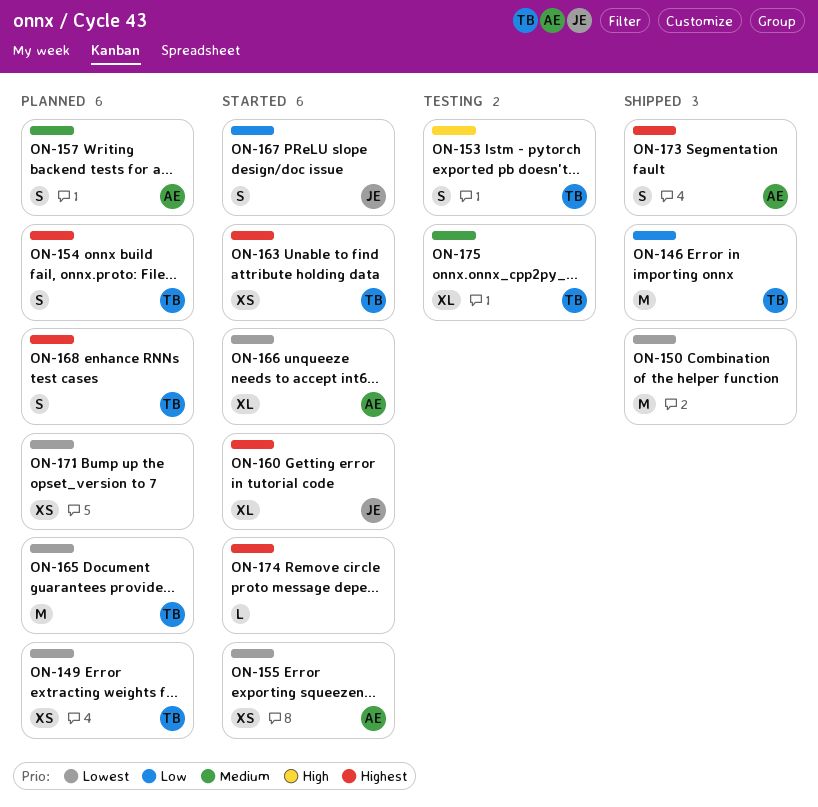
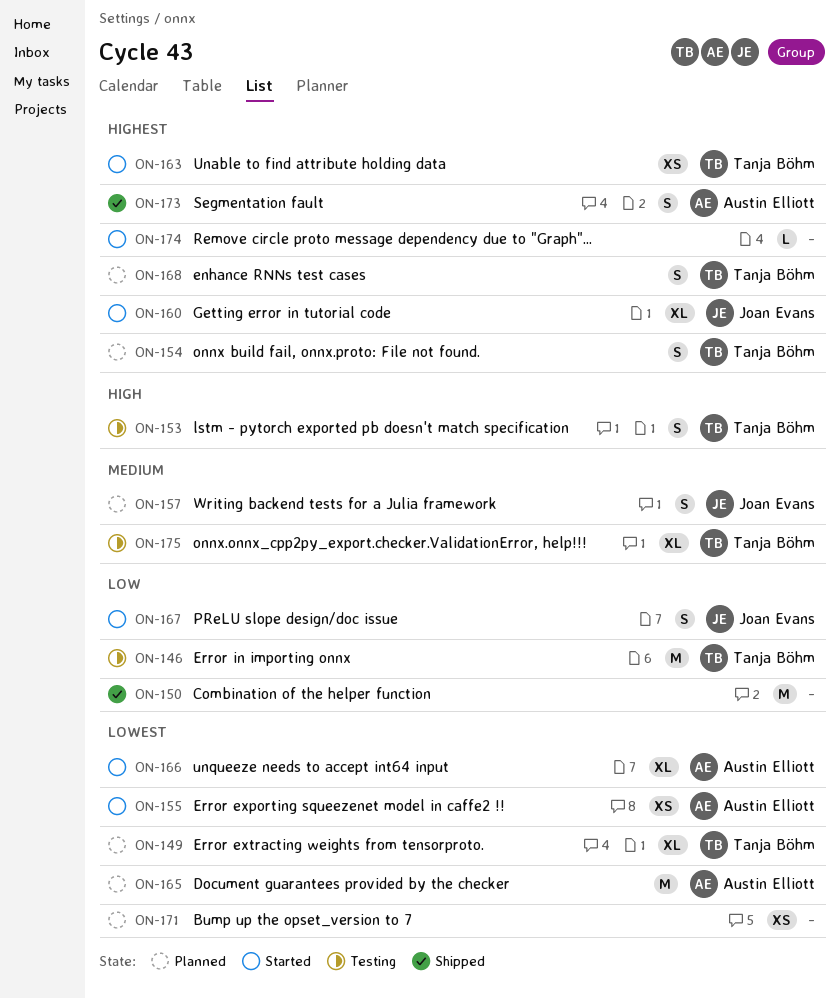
ON-146, status: Shipped -> Testing
ON-149, estimate: XS -> XL
ON-150, priority: Lowest -> Low
ON-157, owner: Austin Elliott -> Joan Evans
ON-165, owner: Tanja Böhm -> Austin Elliott

